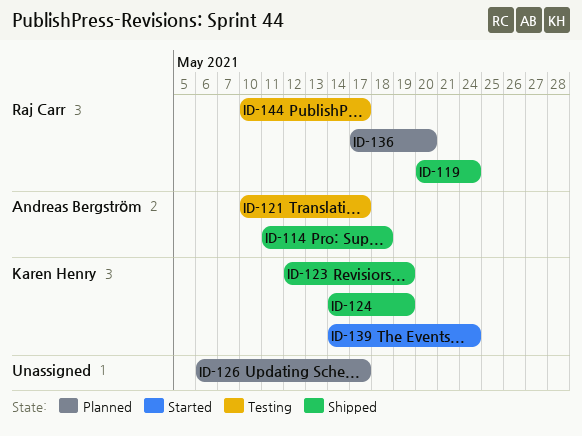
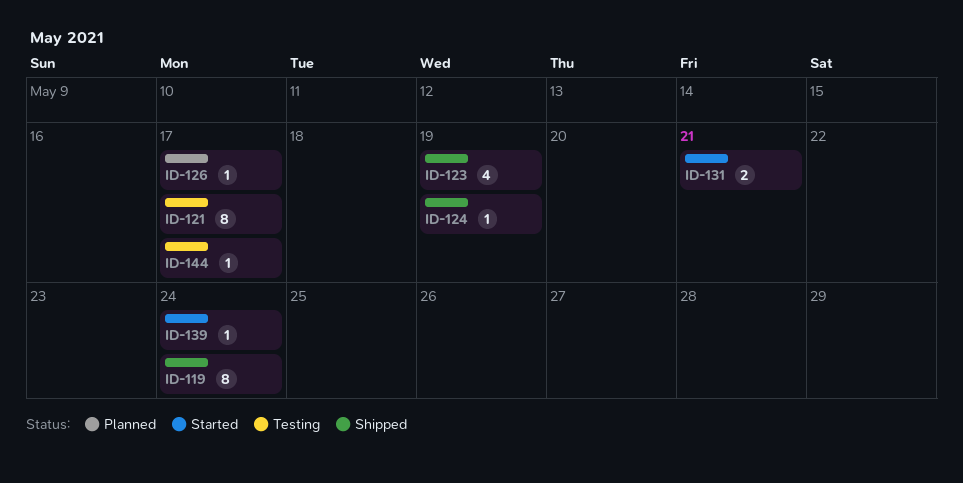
ID-114: present -> none
ID-131: none -> present
ID-136: present -> none

